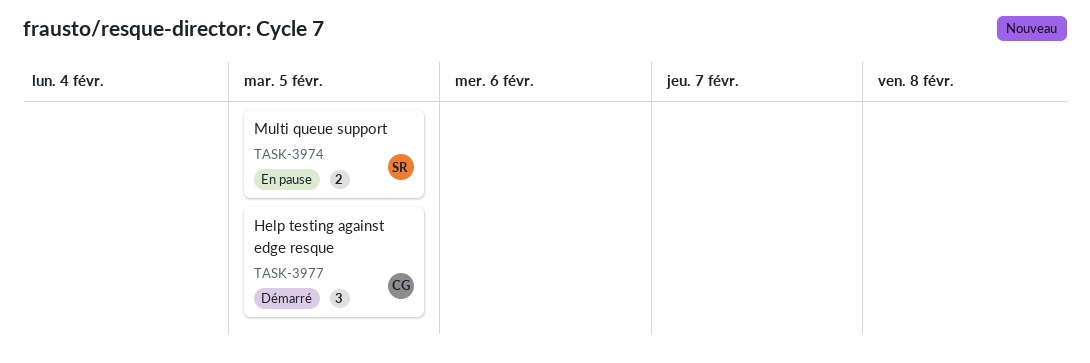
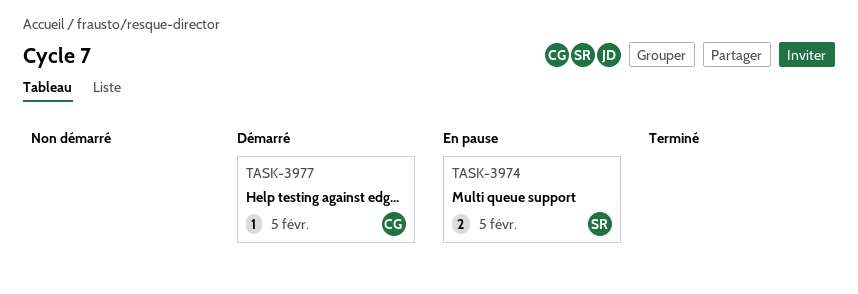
TASK-3977, estimate: 3 -> 1

